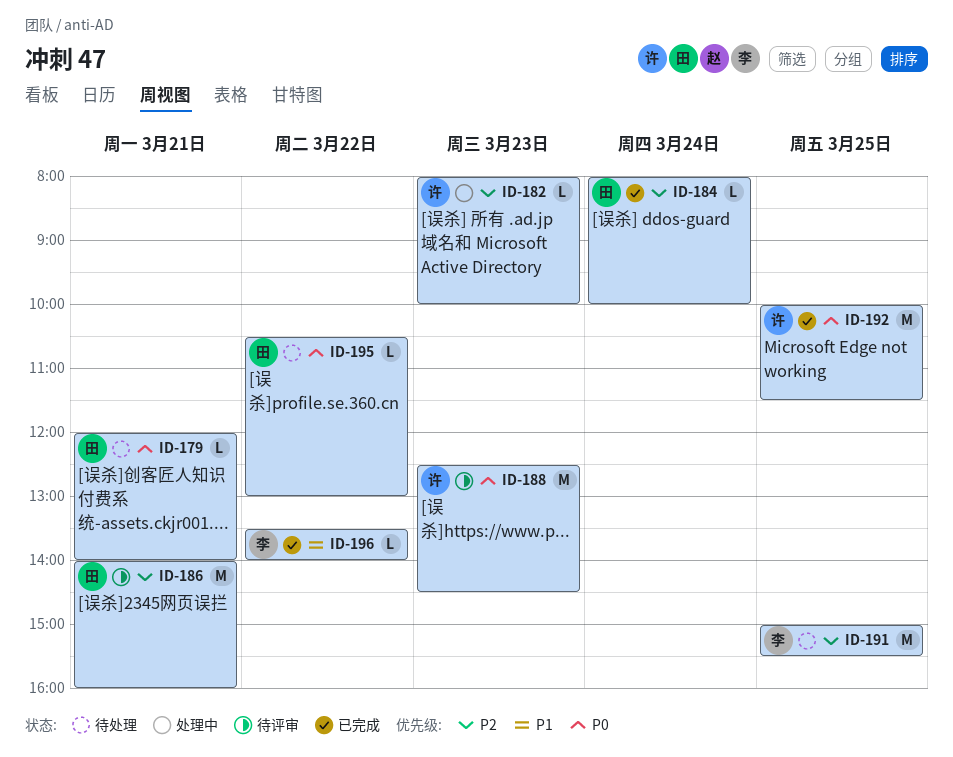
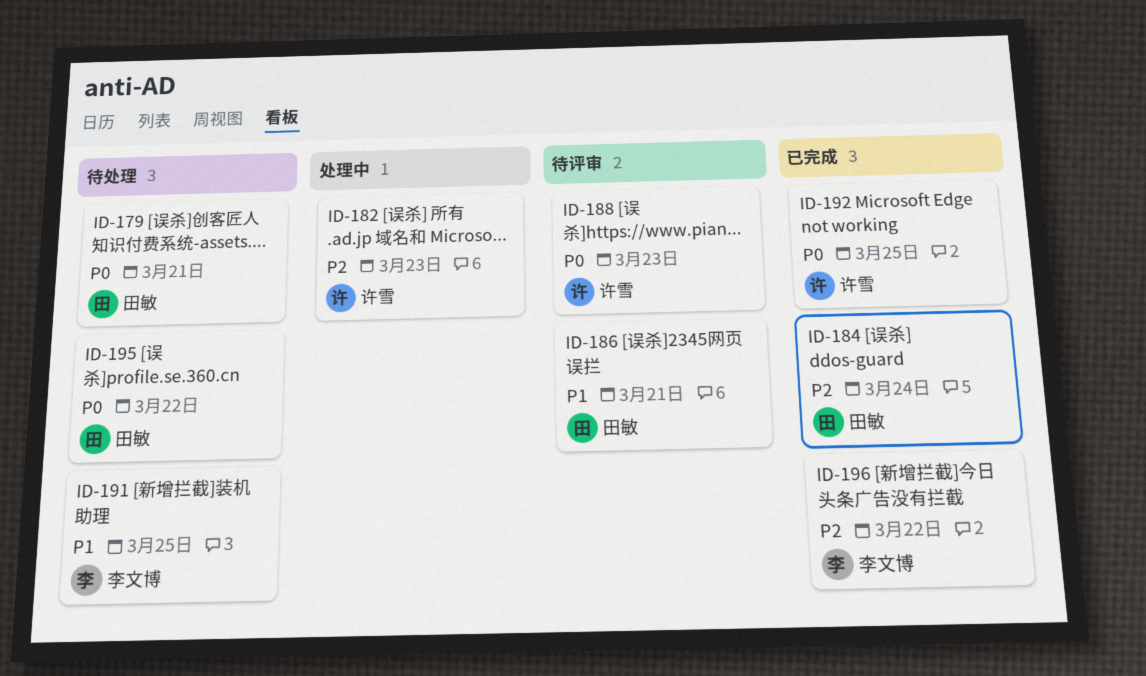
ID-186, priority: P2 -> P1
ID-191, priority: P2 -> P1
ID-196, priority: P1 -> P2

